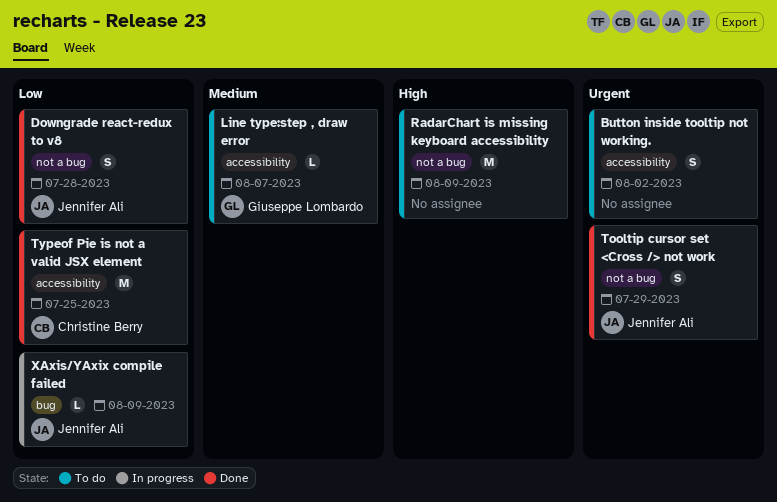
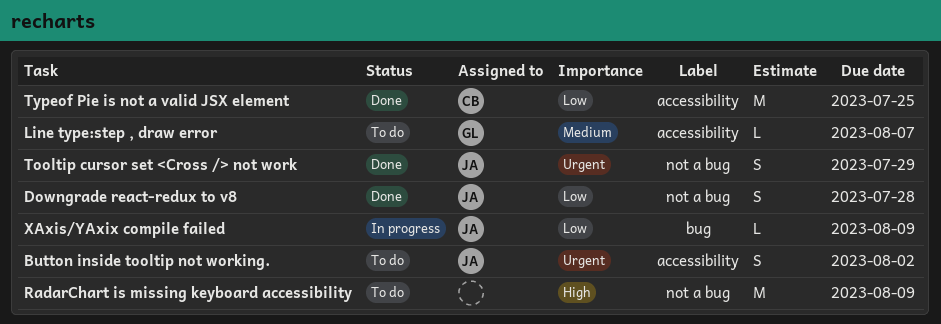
Button inside tooltip not working., owner: none -> Jennifer Ali

